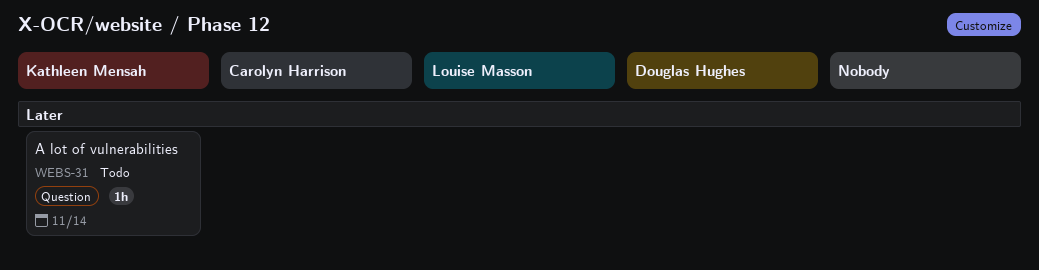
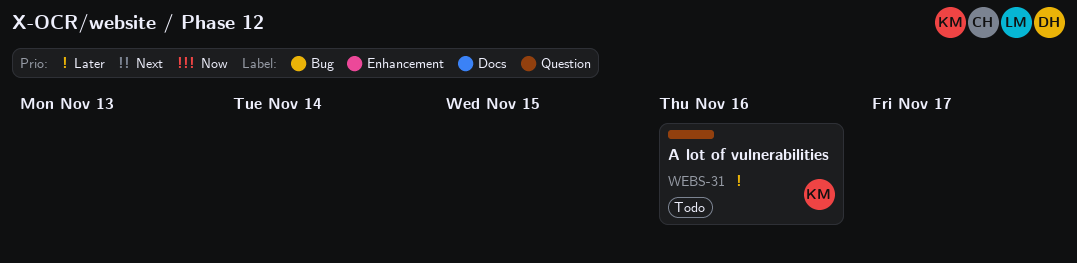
WEBS-31, due: Nov 14 -> Nov 16

